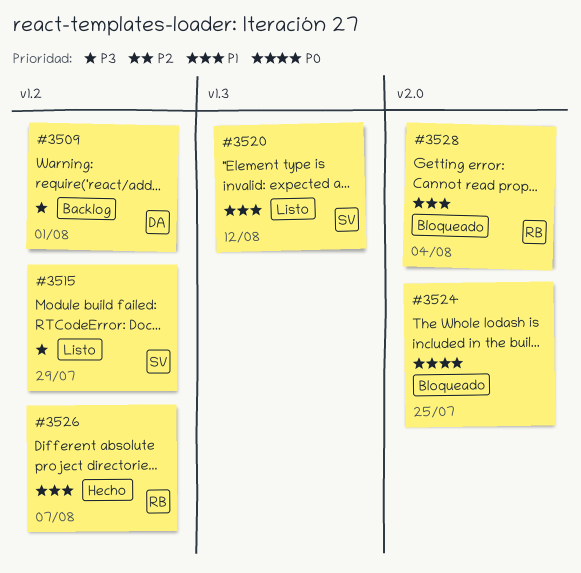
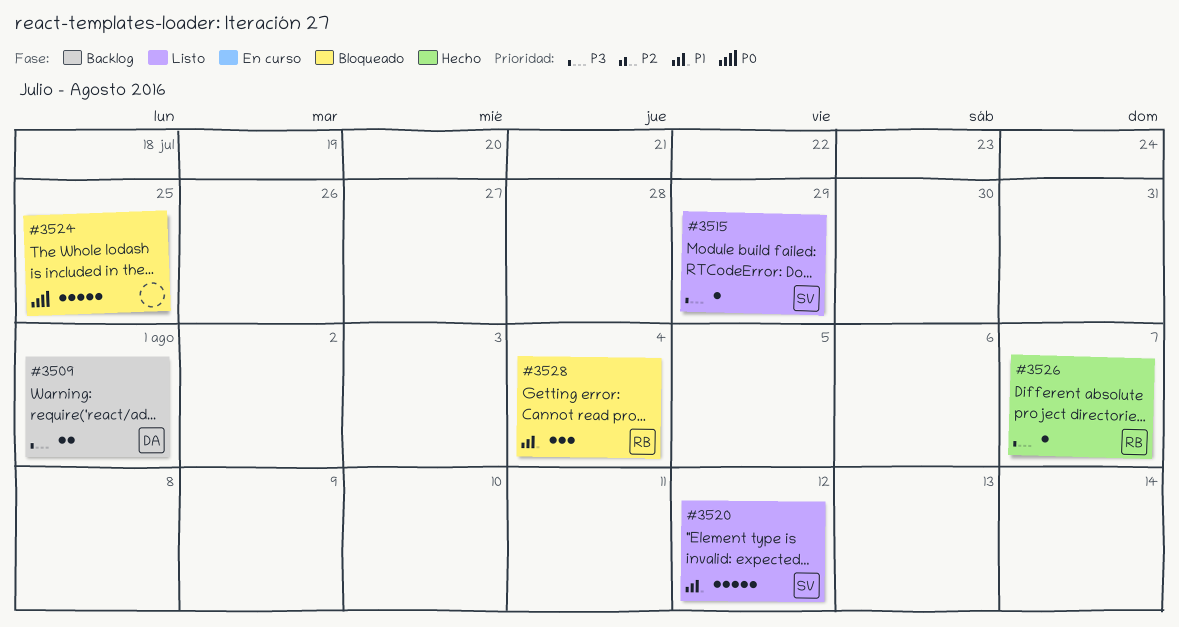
#3526, priority: P1 -> P3

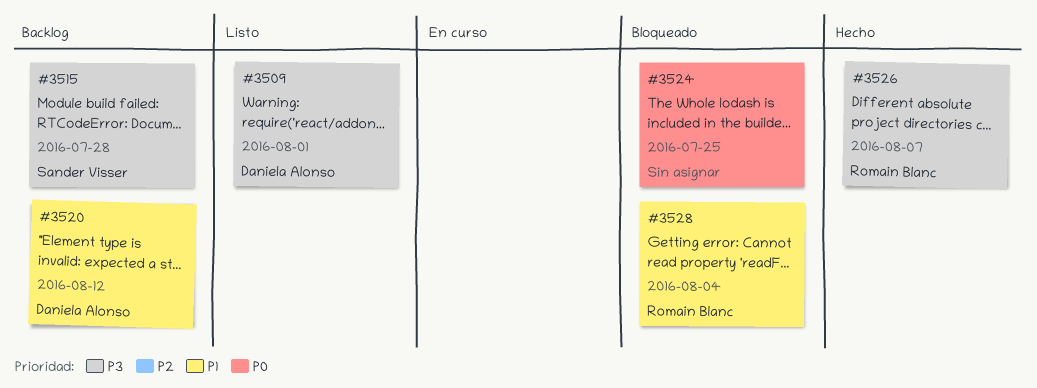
#3509, status: Backlog -> Listo
#3515, status: Listo -> Backlog
#3515, due: Jul 29 -> Jul 28
#3520, status: Listo -> Backlog
#3520, owner: Sander Visser -> Daniela Alonso

